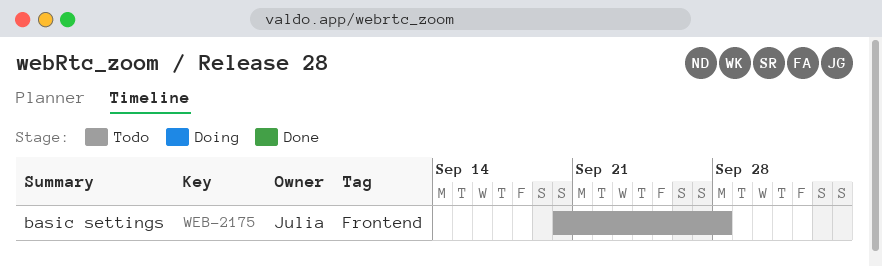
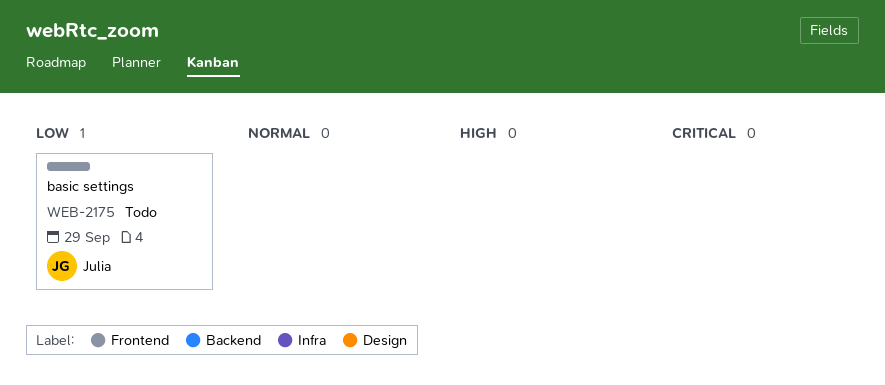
WEB-2175, due: Sep 28 -> Sep 29

